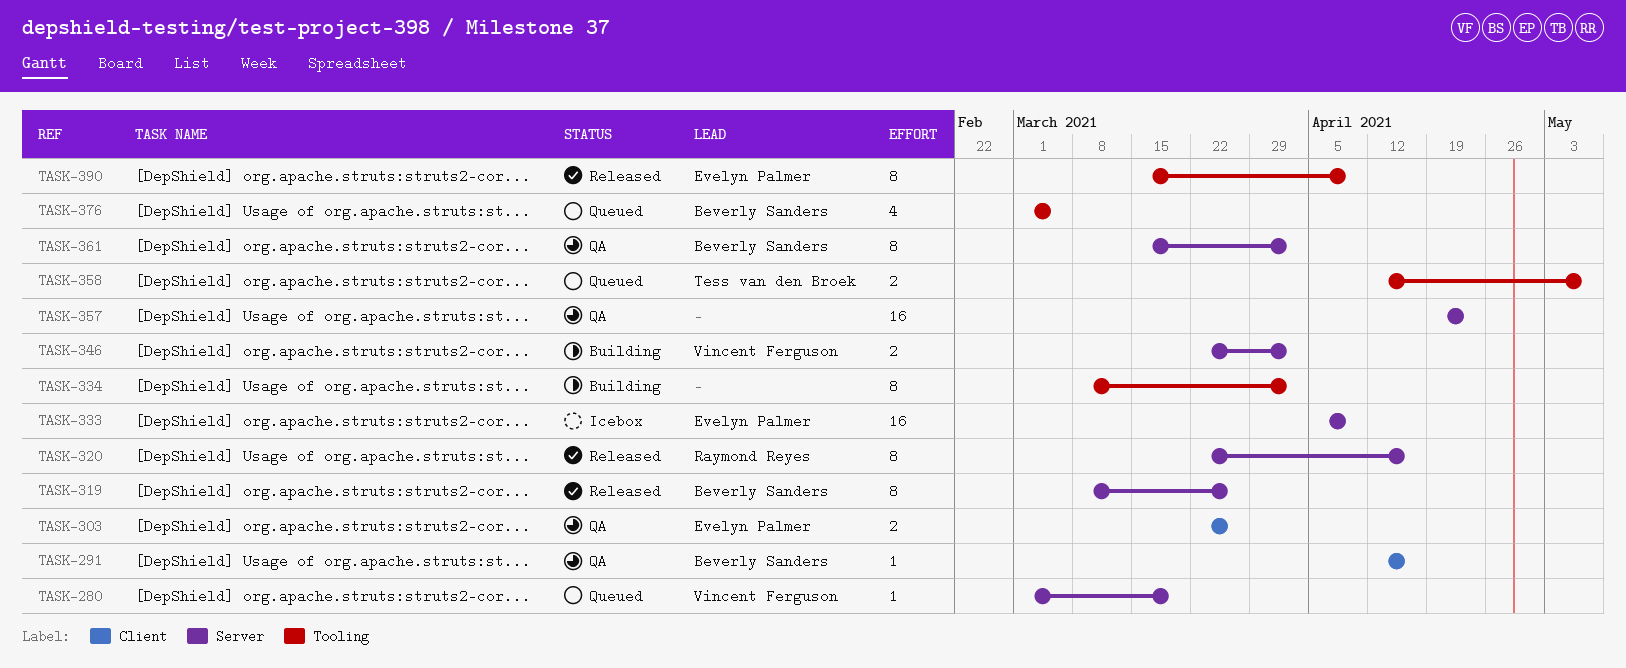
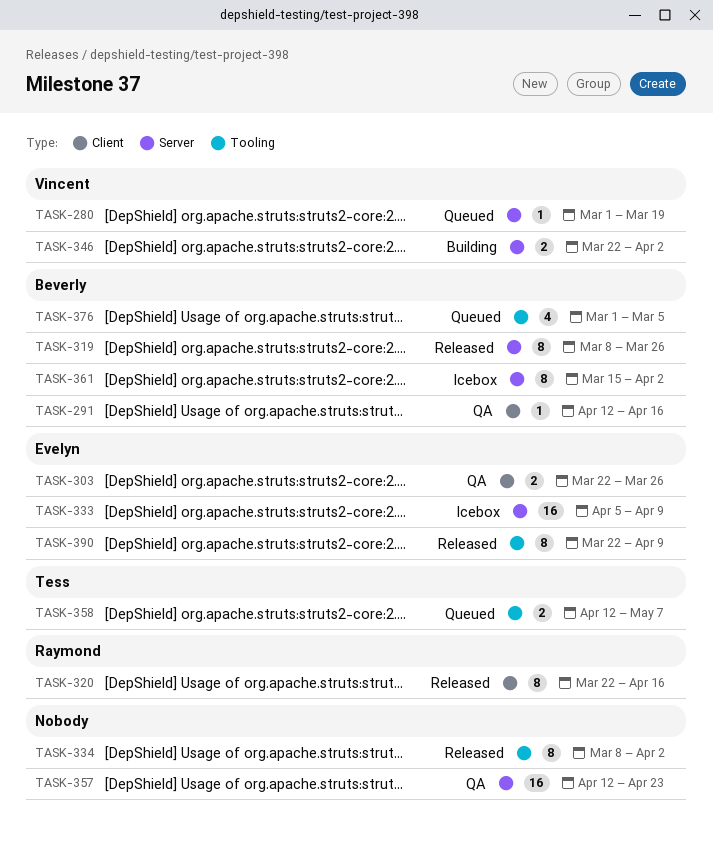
TASK-320, label: Server -> Client
TASK-334, status: Building -> Released
TASK-357, start: Apr 19 -> Apr 12
TASK-361, status: QA -> Icebox
TASK-390, start: Mar 15 -> Mar 22

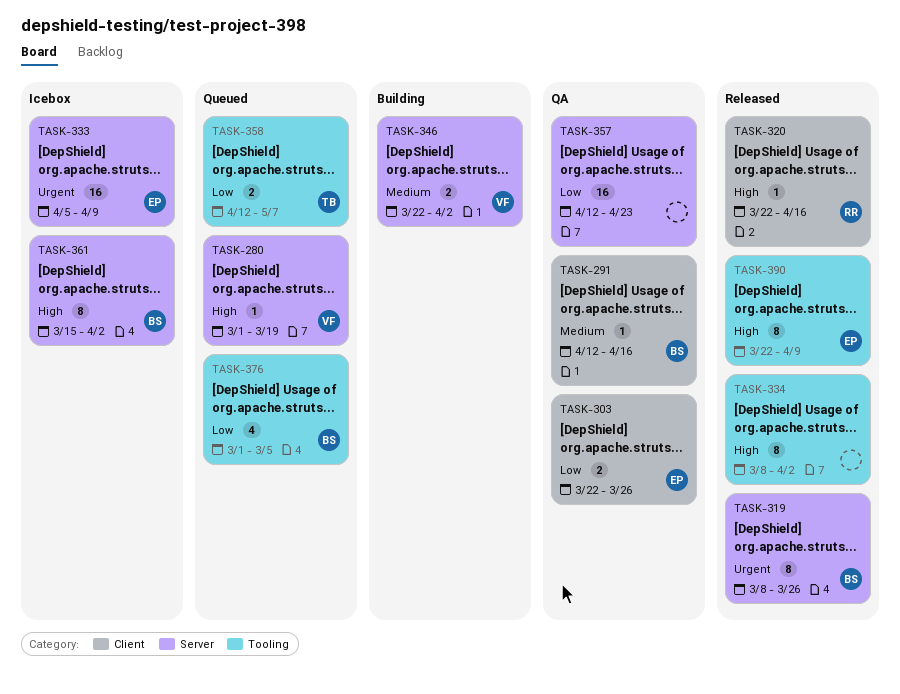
TASK-320, estimate: 8 -> 1

